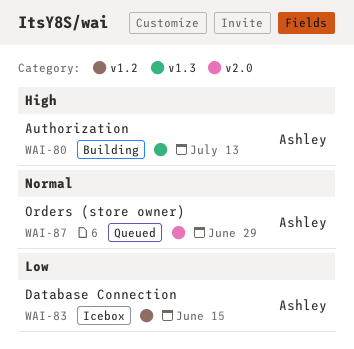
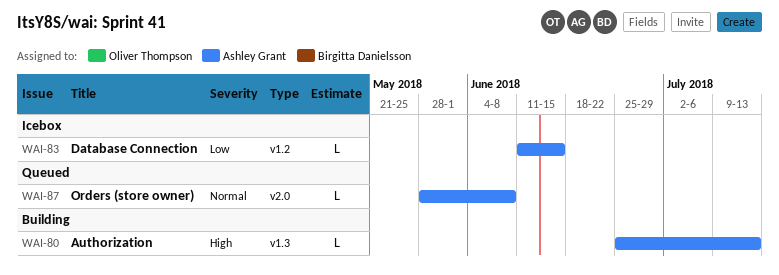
WAI-87, due: Jun 29 -> Jun 8

